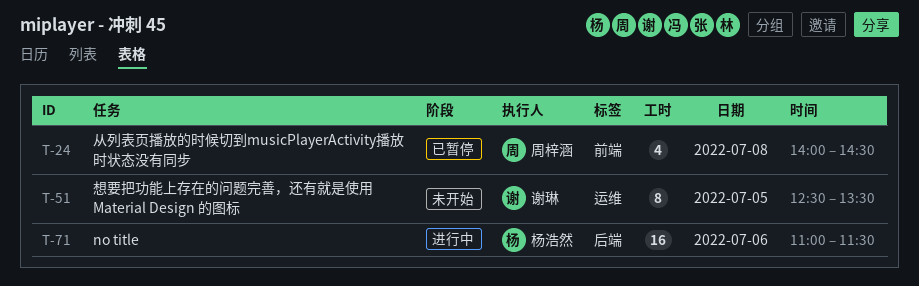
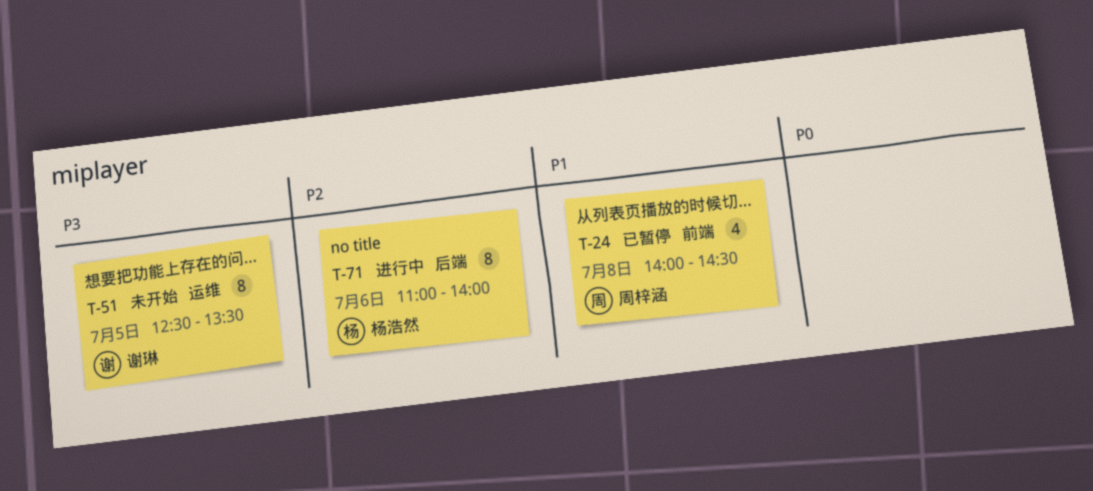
T-71, estimate: 16 -> 8
T-71, ends: 11:30 -> 14:00

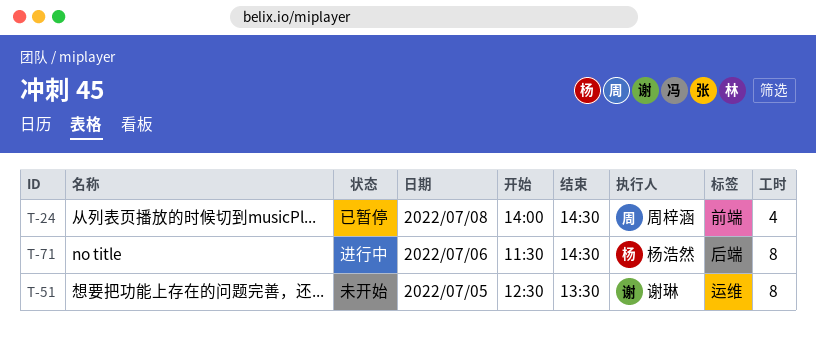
T-71, begins: 11:00 -> 11:30
T-71, ends: 14:00 -> 14:30

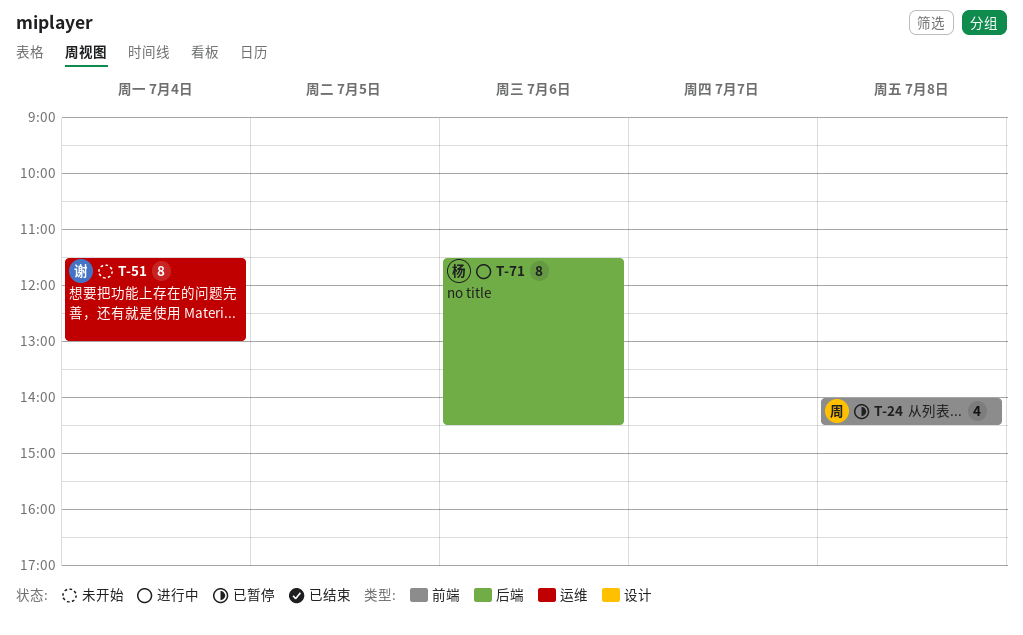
T-51, day: Jul 5 -> Jul 4
T-51, begins: 12:30 -> 11:30
T-51, ends: 13:30 -> 13:00

